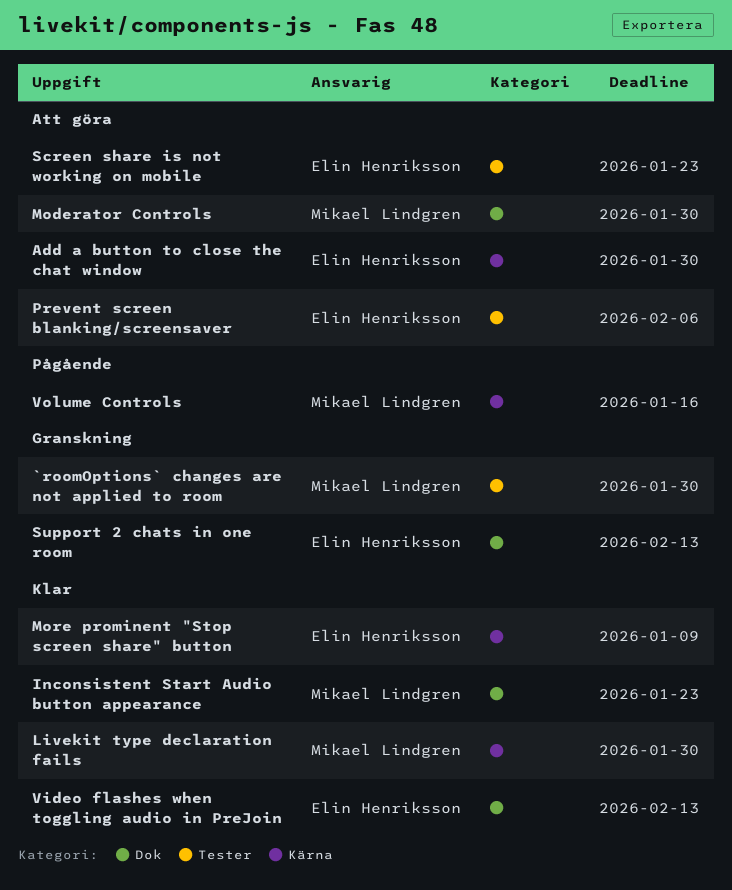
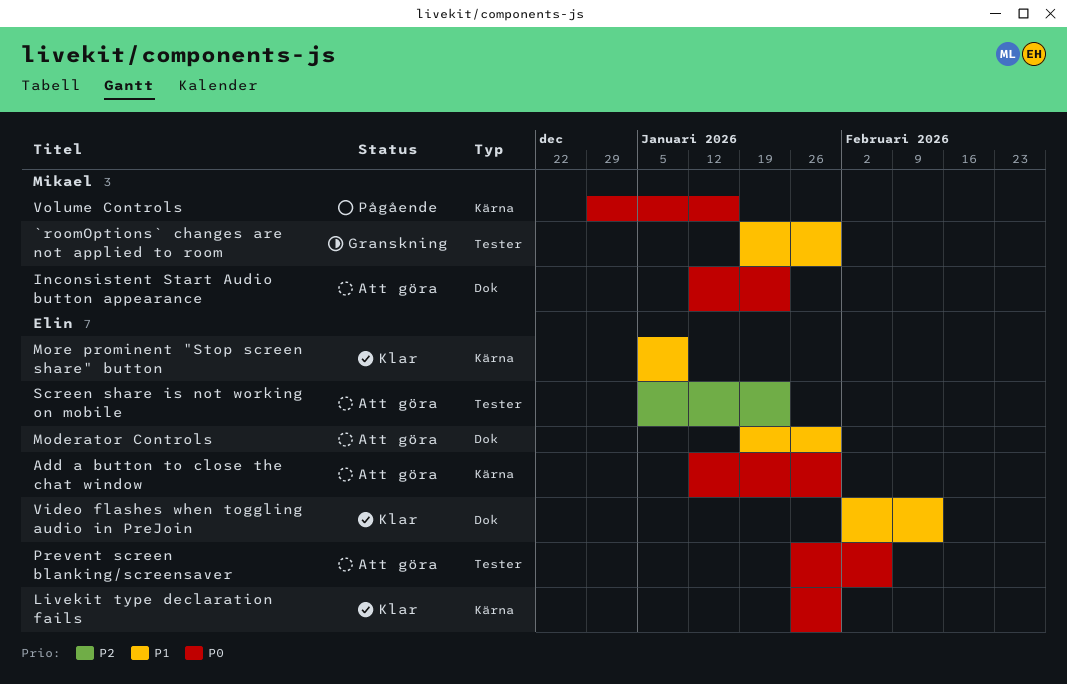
Inconsistent Start Audio button appearance, status: Klar -> Att göra
Livekit type declaration fails, owner: Mikael Lindgren -> Elin Henriksson
Moderator Controls, owner: Mikael Lindgren -> Elin Henriksson
Support 2 chats in one room: present -> none

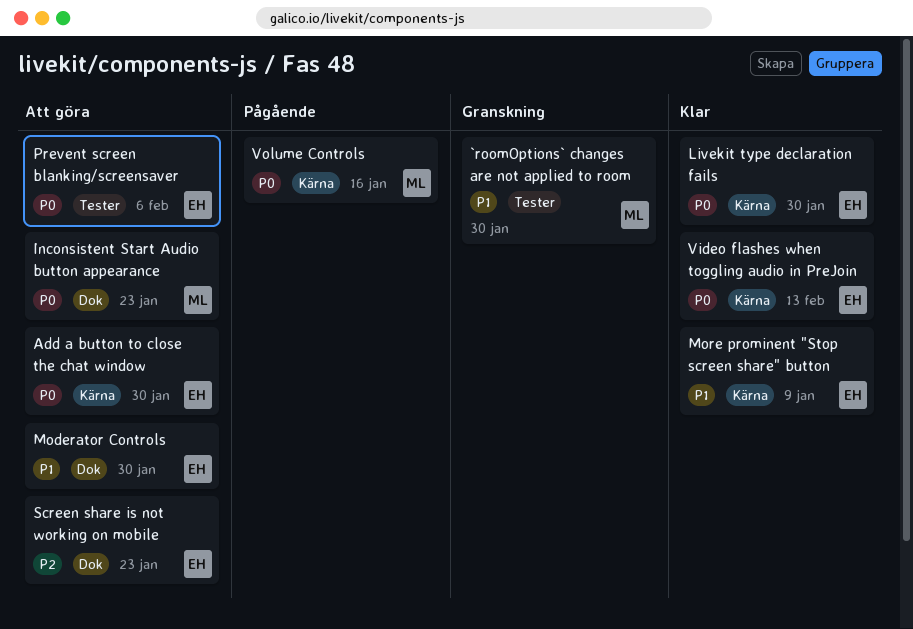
Screen share is not working on mobile, label: Tester -> Dok
Video flashes when toggling audio in PreJoin, priority: P1 -> P0
Video flashes when toggling audio in PreJoin, label: Dok -> Kärna

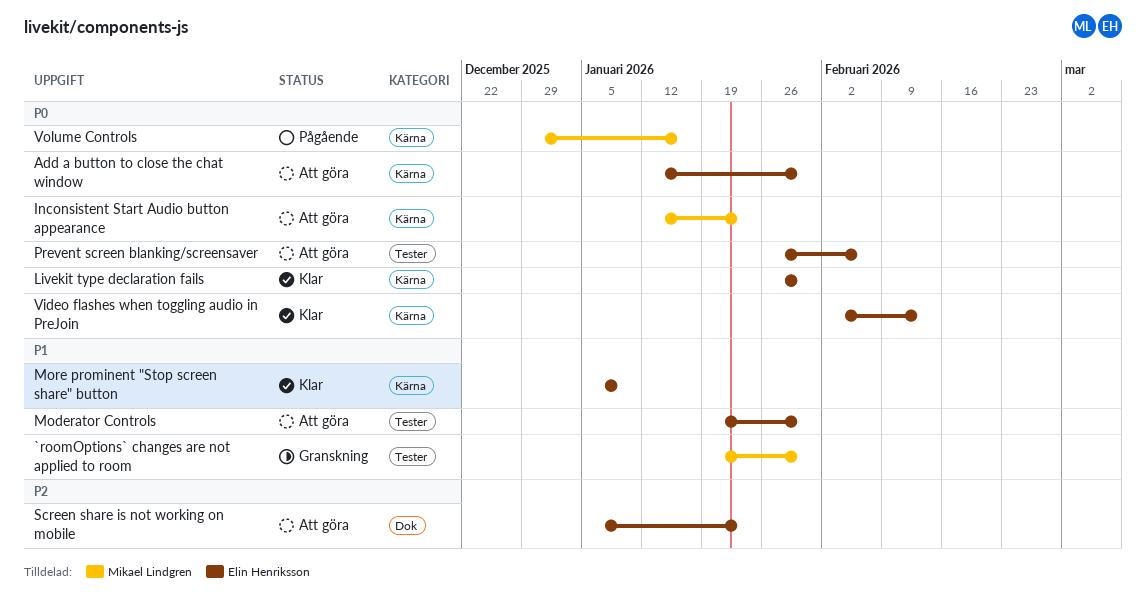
Inconsistent Start Audio button appearance, label: Dok -> Kärna
Moderator Controls, label: Dok -> Tester

